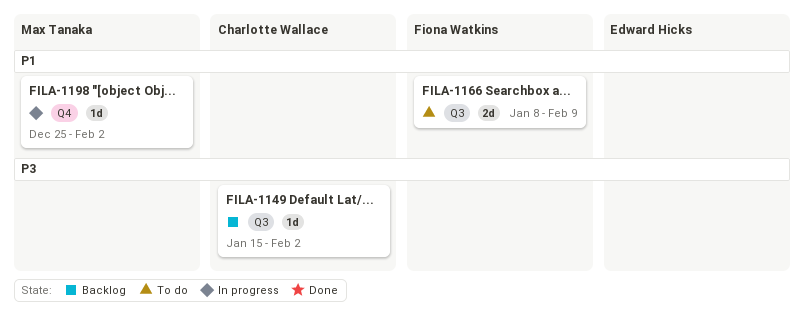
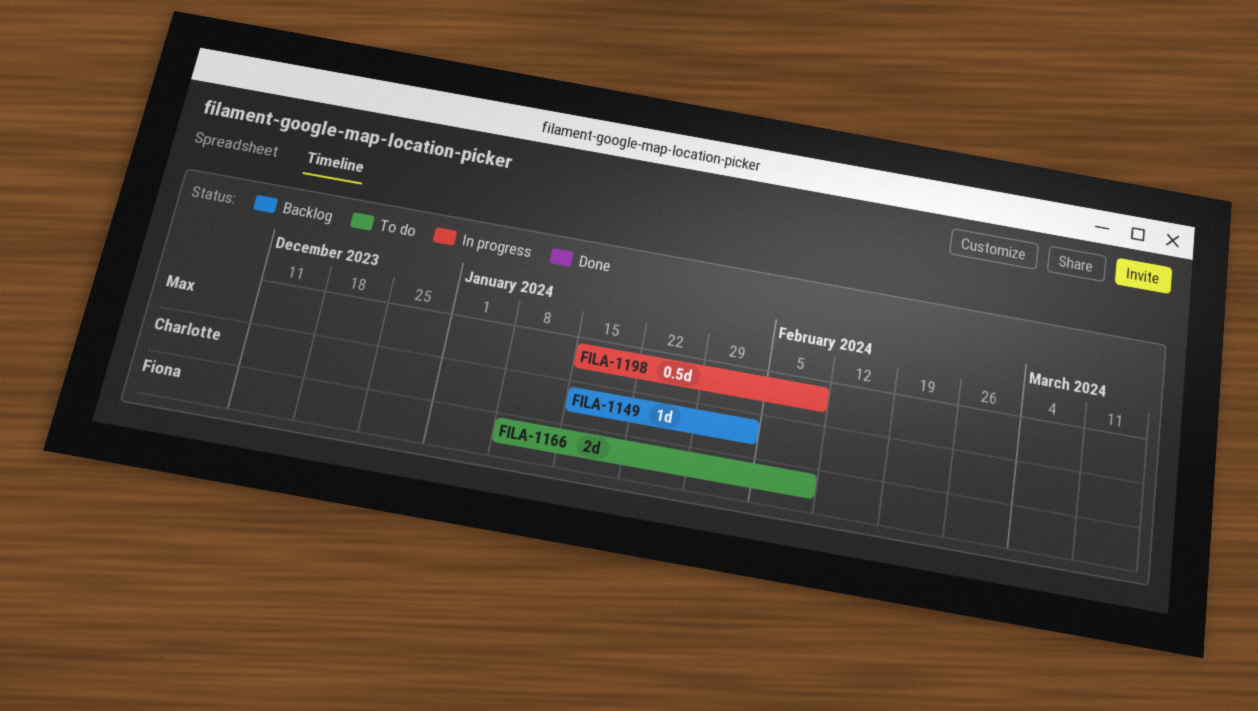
FILA-1198, estimate: 1d -> 0.5d
FILA-1198, start: Dec 25 -> Jan 15
FILA-1198, due: Feb 2 -> Feb 9

